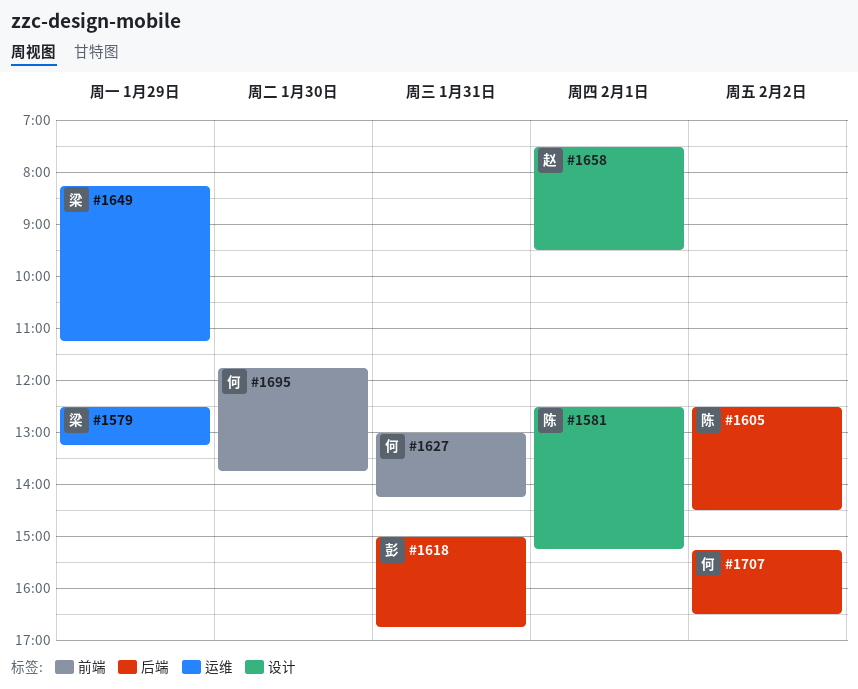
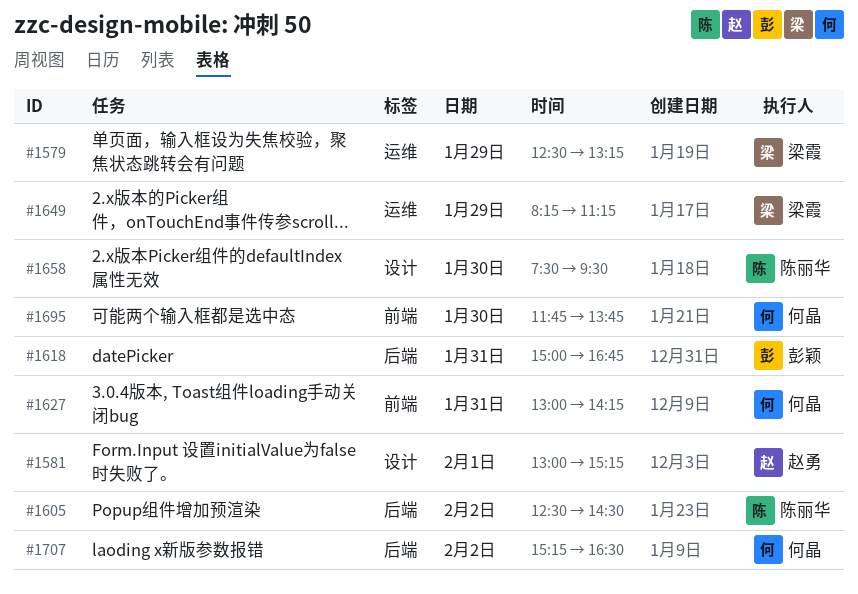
#1581, owner: 陈丽华 -> 赵勇
#1581, begins: 12:30 -> 13:00
#1658, owner: 赵勇 -> 陈丽华
#1658, day: Feb 1 -> Jan 30

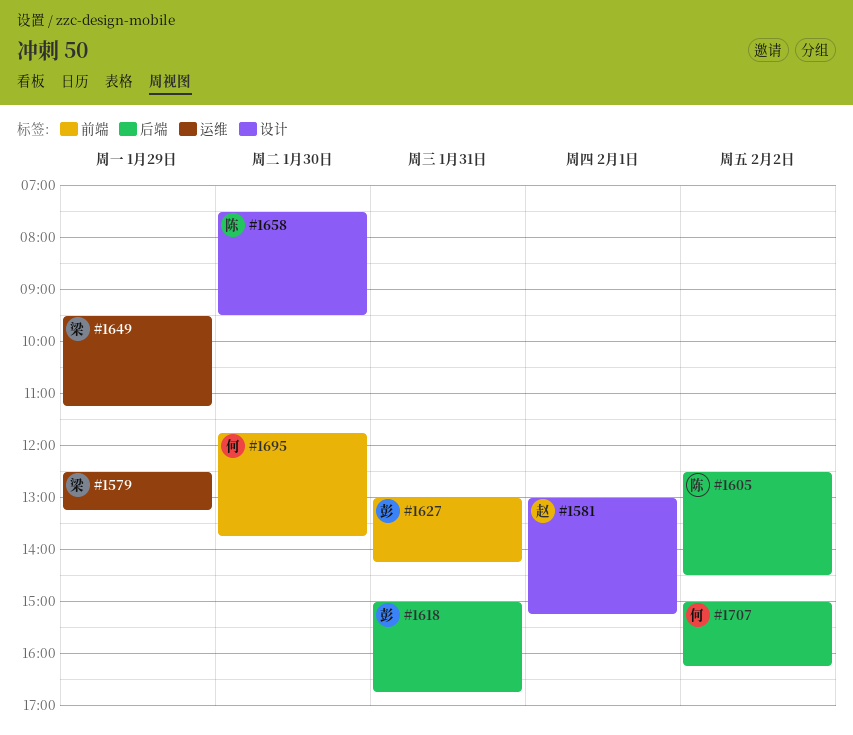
#1627, owner: 何晶 -> 彭颖
#1649, begins: 08:15 -> 09:30
#1707, begins: 15:15 -> 15:00
#1707, ends: 16:30 -> 16:15

